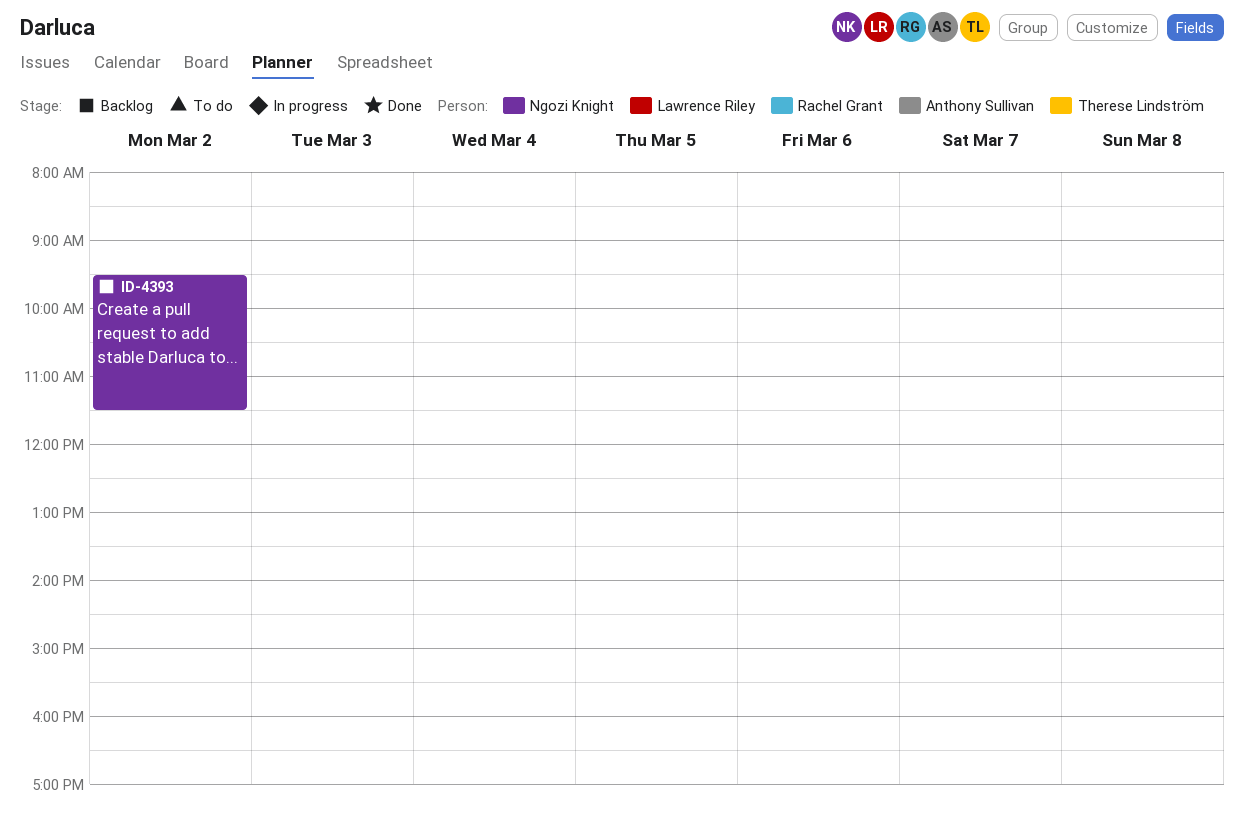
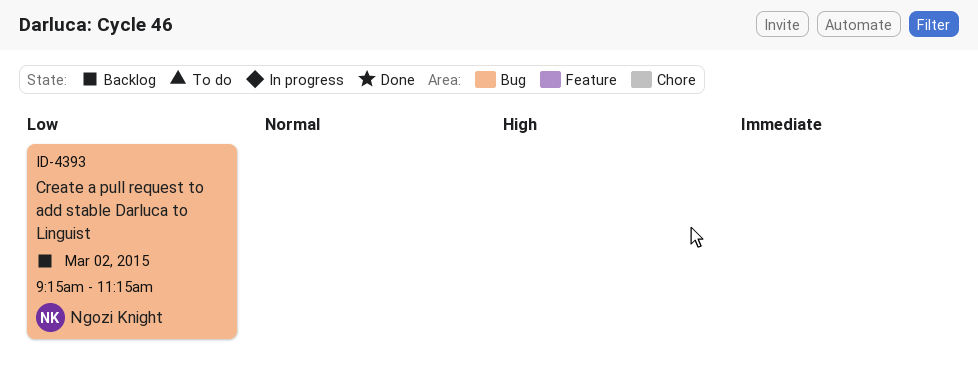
ID-4393, begins: 09:30 -> 09:15
ID-4393, ends: 11:30 -> 11:15

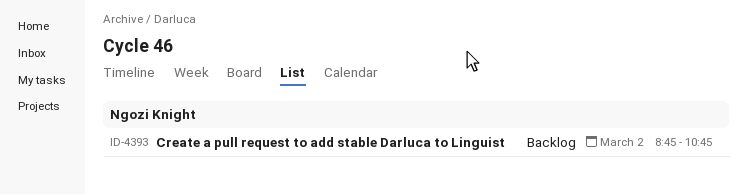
ID-4393, begins: 09:15 -> 08:45
ID-4393, ends: 11:15 -> 10:45

